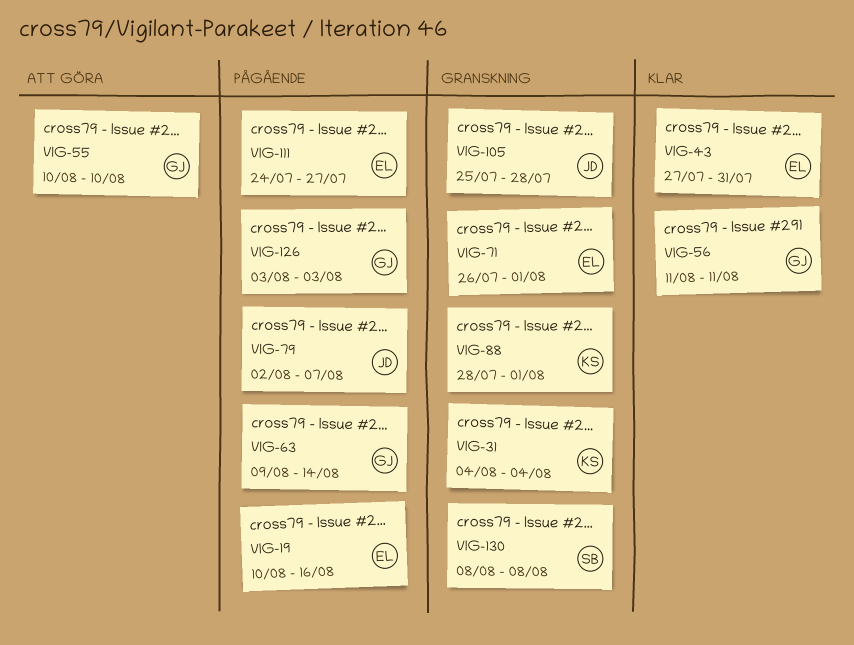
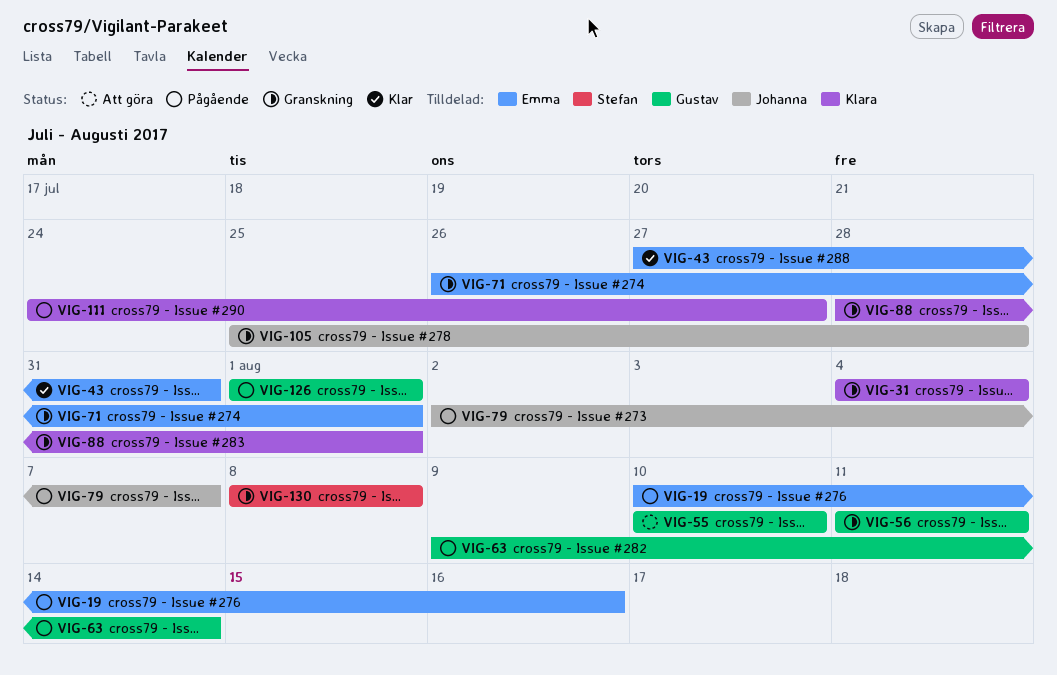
VIG-56, status: Klar -> Granskning
VIG-111, owner: Emma -> Klara
VIG-126, start: Aug 3 -> Aug 1
VIG-126, due: Aug 3 -> Aug 1

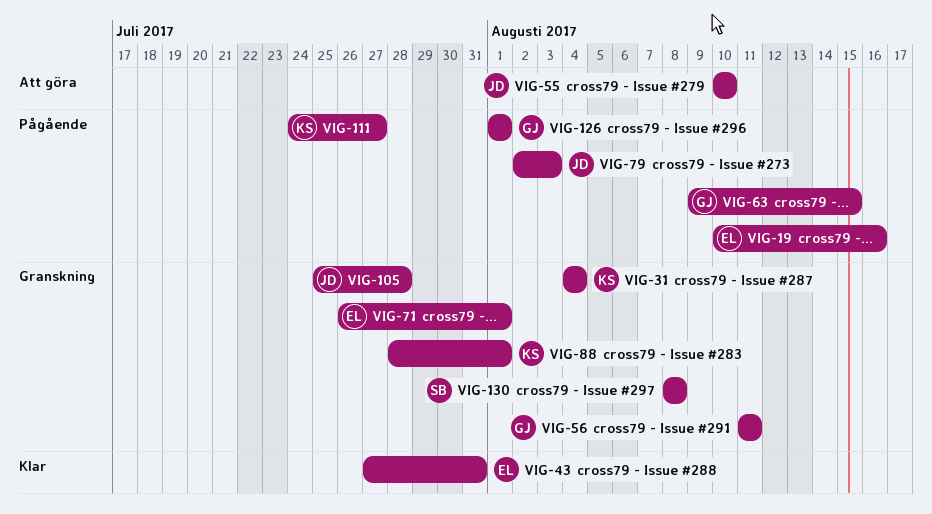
VIG-55, owner: Gustav -> Johanna
VIG-63, due: Aug 14 -> Aug 15
VIG-79, due: Aug 7 -> Aug 3

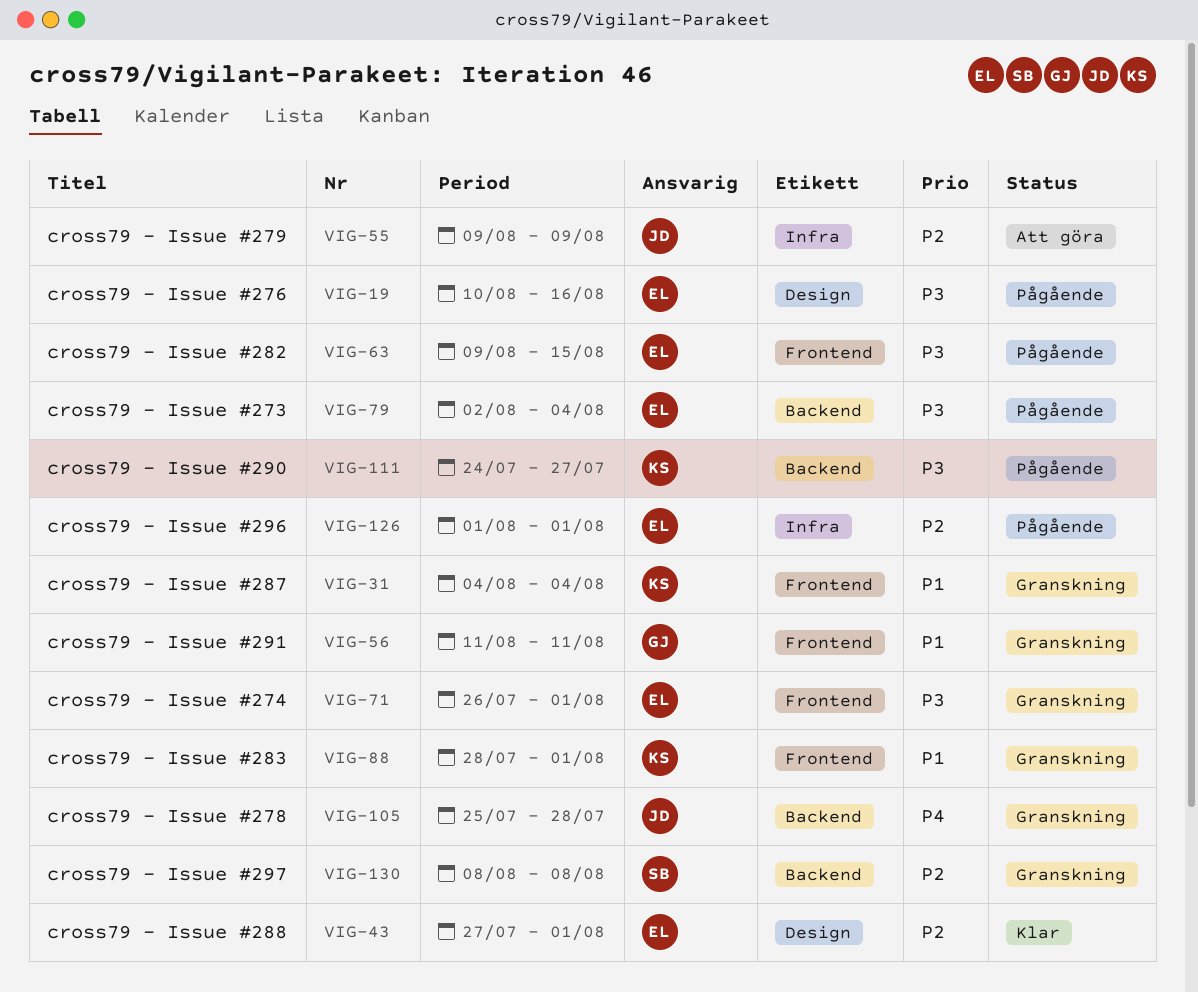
VIG-43, due: Jul 31 -> Aug 1
VIG-55, start: Aug 10 -> Aug 9
VIG-55, due: Aug 10 -> Aug 9
VIG-63, owner: GJ -> EL
VIG-79, owner: JD -> EL
VIG-79, due: Aug 3 -> Aug 4
VIG-126, owner: GJ -> EL

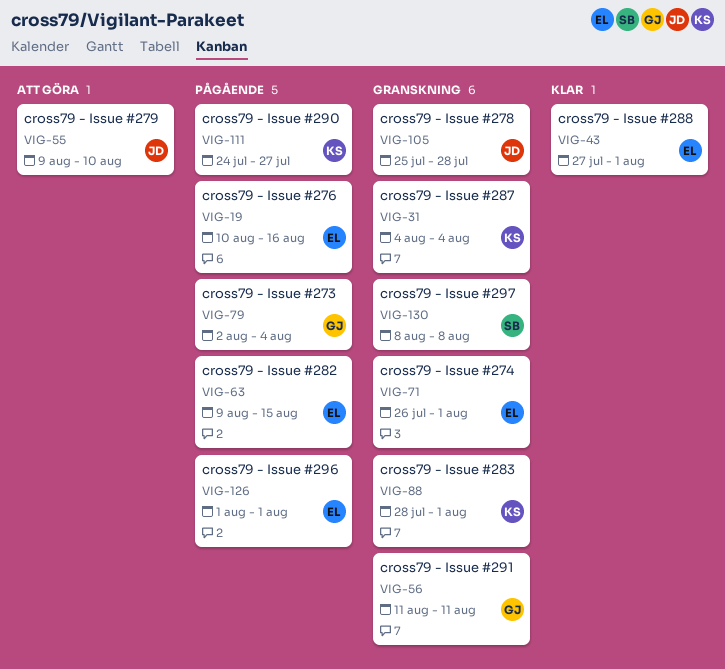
VIG-55, due: Aug 9 -> Aug 10
VIG-79, owner: EL -> GJ

